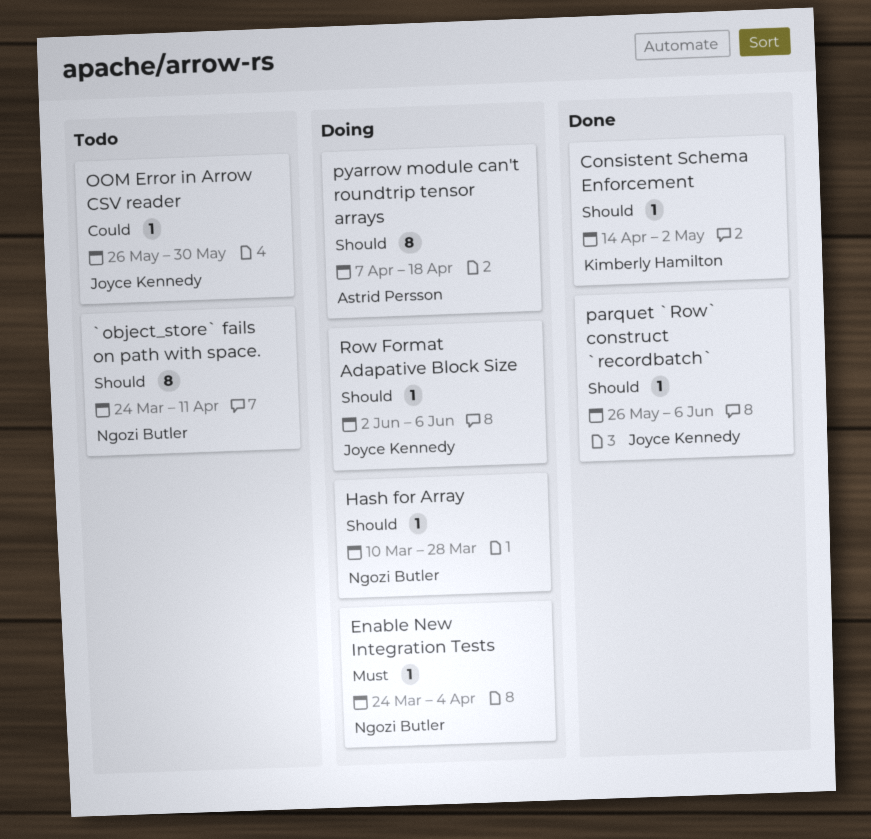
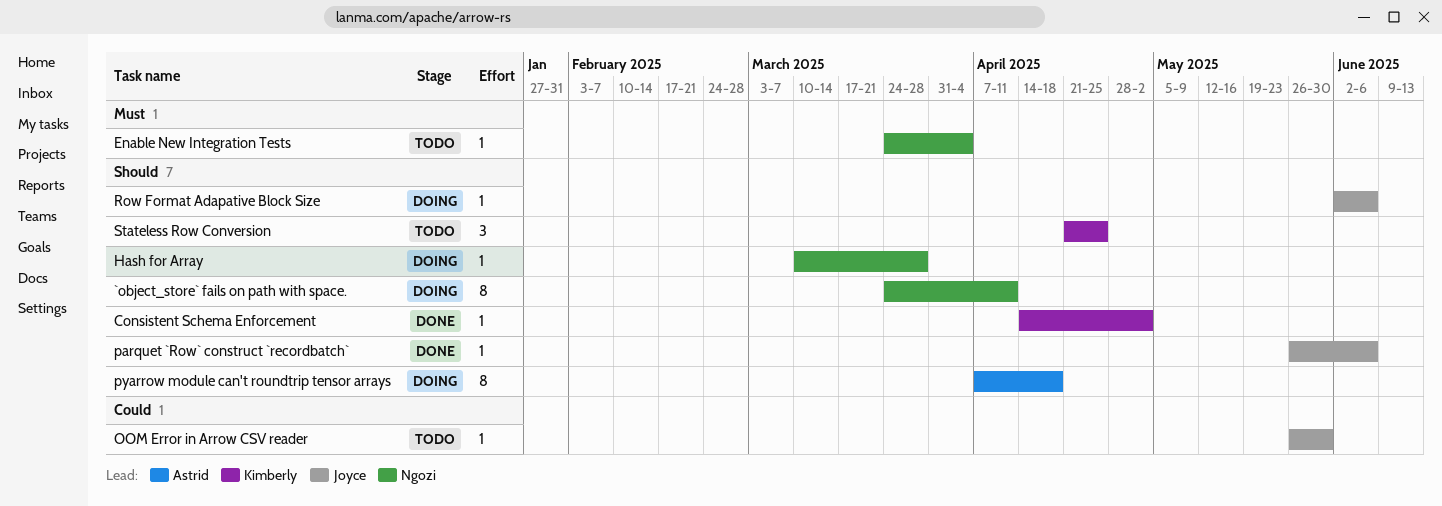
`object_store` fails on path with space., status: Todo -> Doing
Enable New Integration Tests, status: Doing -> Todo
Stateless Row Conversion: none -> present

